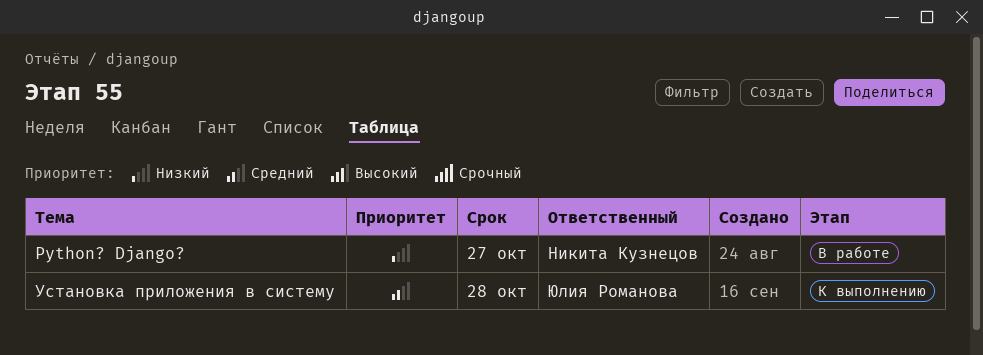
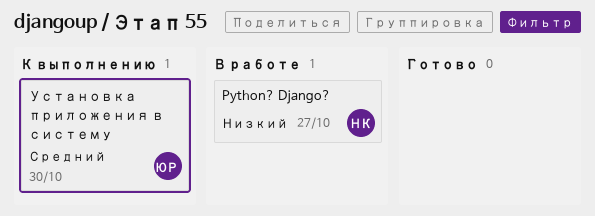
Установка приложения в систему, due: Oct 28 -> Oct 30

